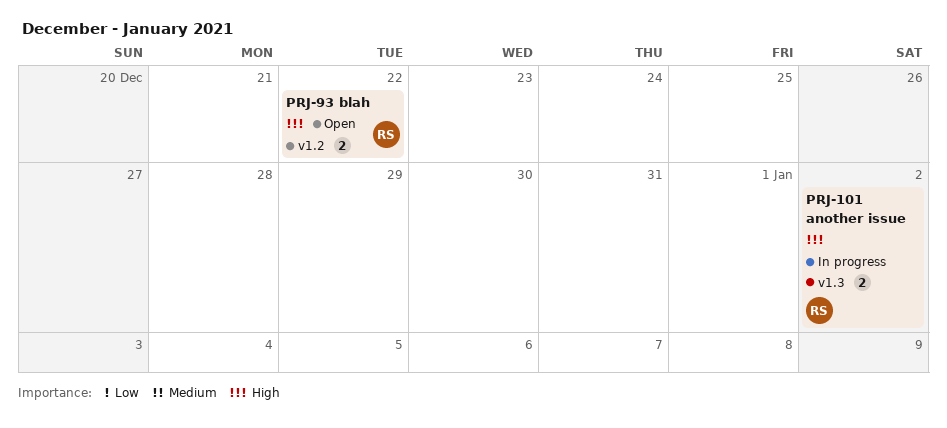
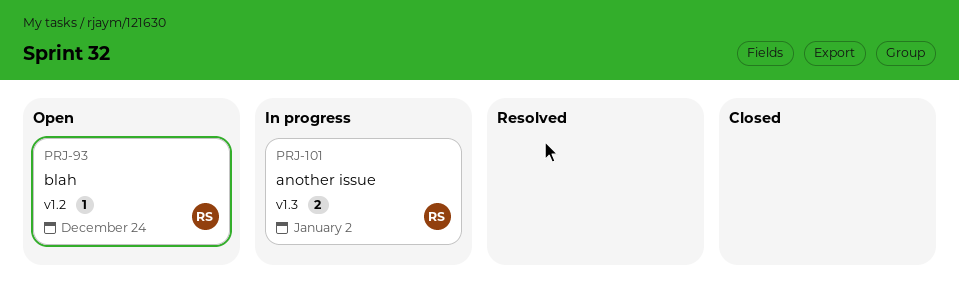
PRJ-93, estimate: 2 -> 1
PRJ-93, due: Dec 22 -> Dec 24

